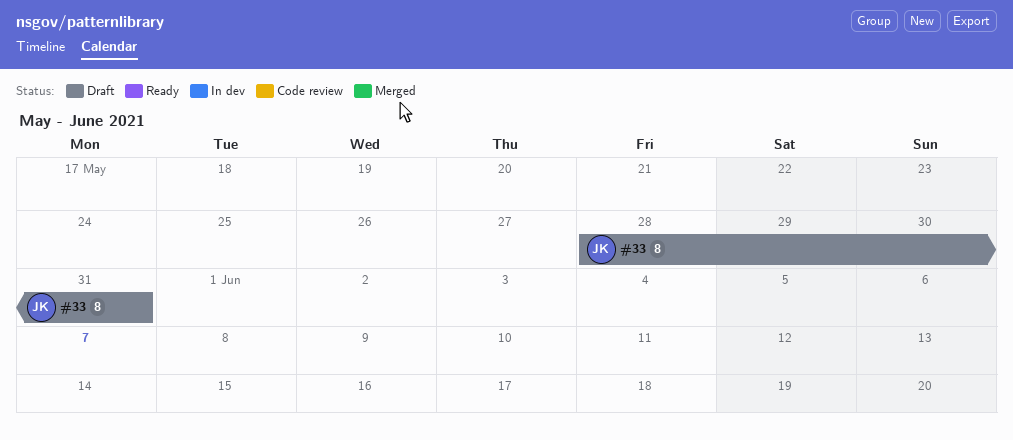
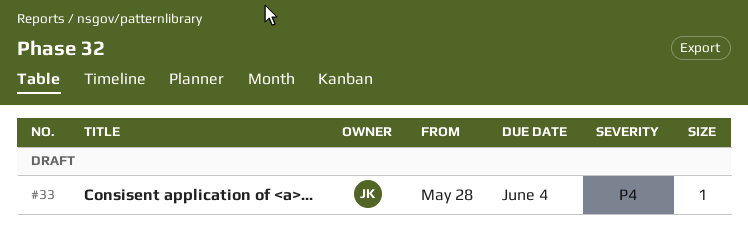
#33, estimate: 8 -> 1
#33, due: May 31 -> Jun 4

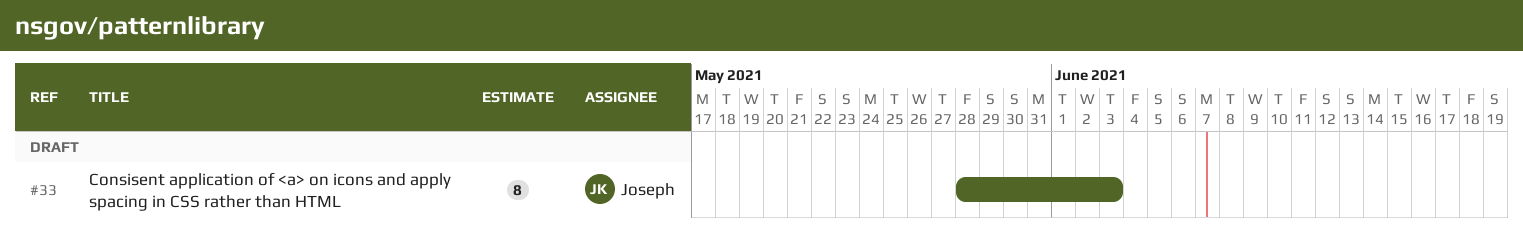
#33, estimate: 1 -> 8
#33, due: Jun 4 -> Jun 3

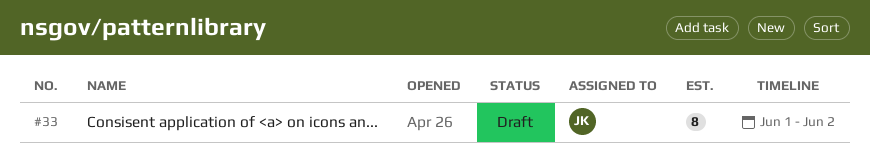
#33, start: May 28 -> Jun 1
#33, due: Jun 3 -> Jun 2

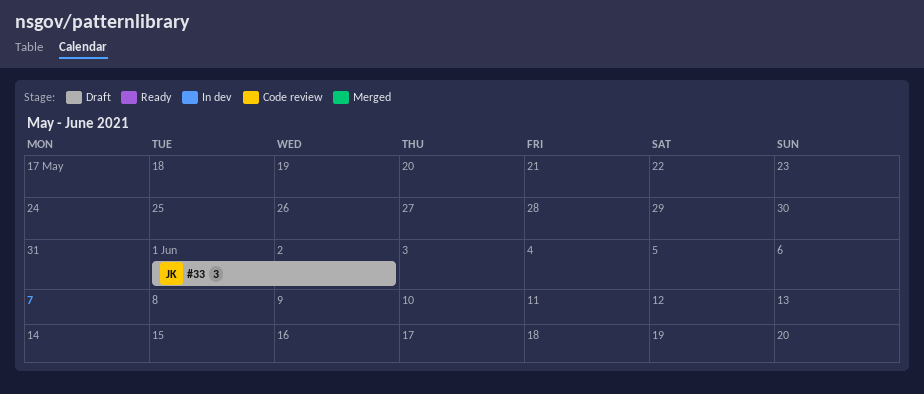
#33, estimate: 8 -> 3

